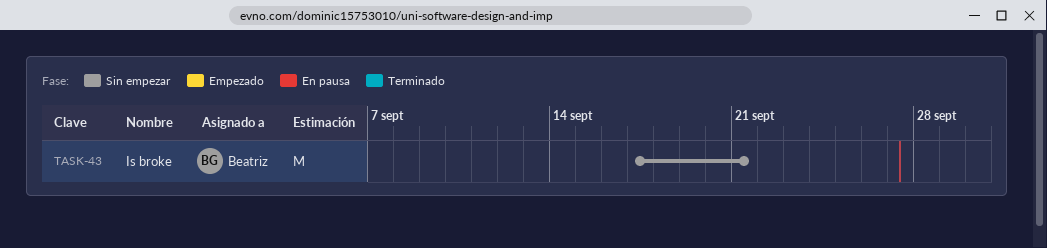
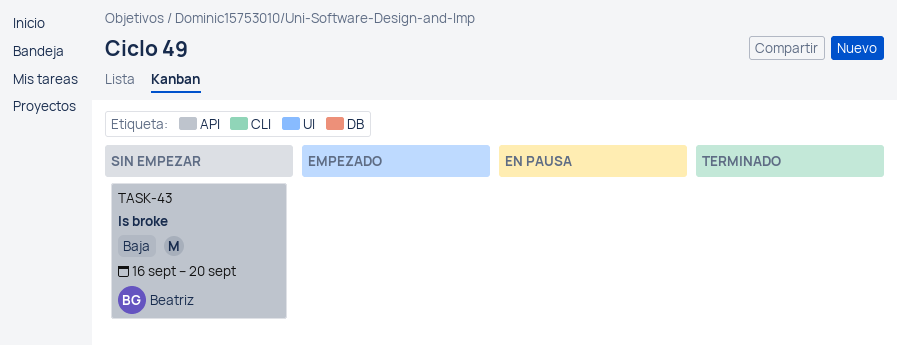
TASK-43, start: Sep 17 -> Sep 16
TASK-43, due: Sep 21 -> Sep 20

